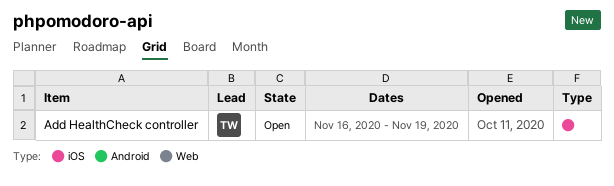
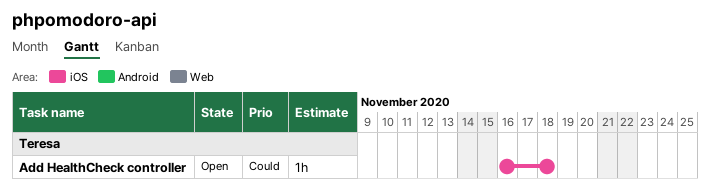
Add HealthCheck controller, due: Nov 19 -> Nov 18

